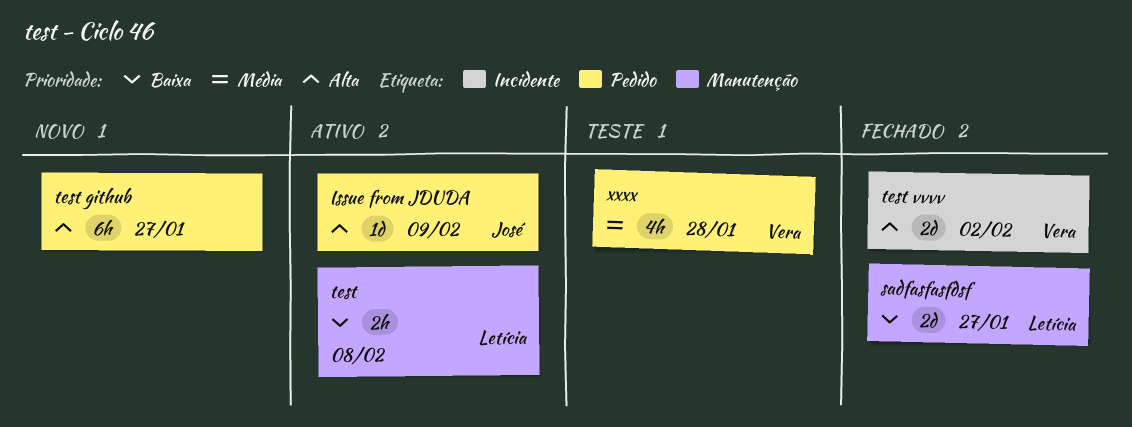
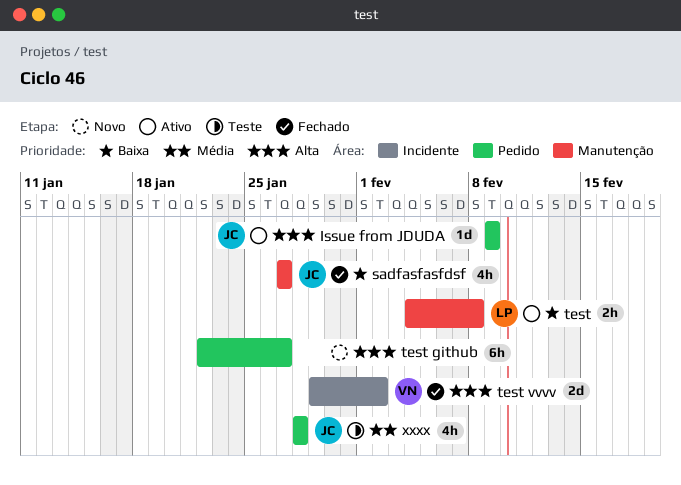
sadfasfasfdsf, owner: Letícia -> José
sadfasfasfdsf, estimate: 2d -> 4h
xxxx, owner: Vera -> José

